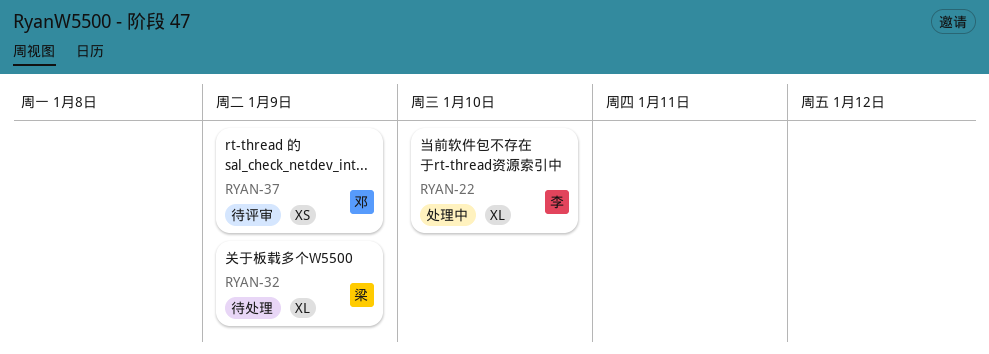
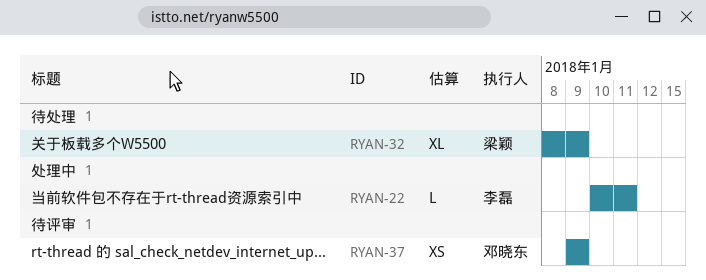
RYAN-22, estimate: XL -> L
RYAN-22, due: Jan 10 -> Jan 11

